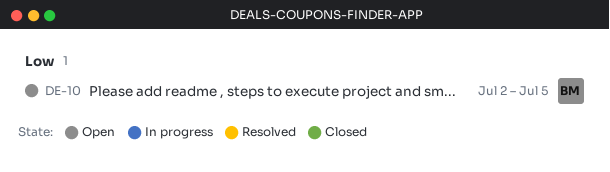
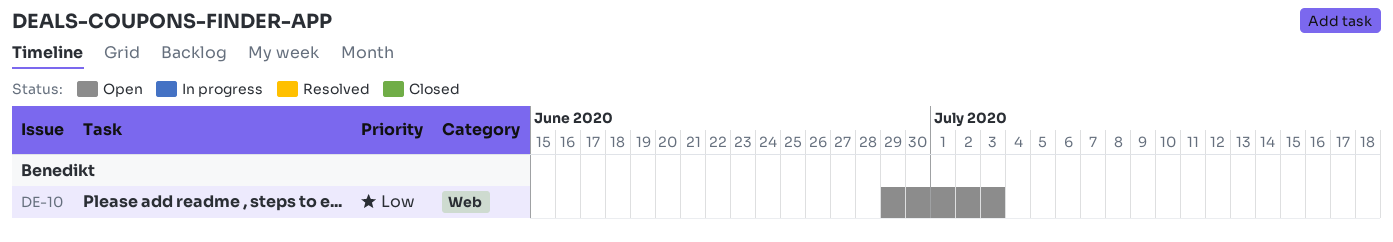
DE-10, start: Jul 2 -> Jun 29
DE-10, due: Jul 5 -> Jul 3

